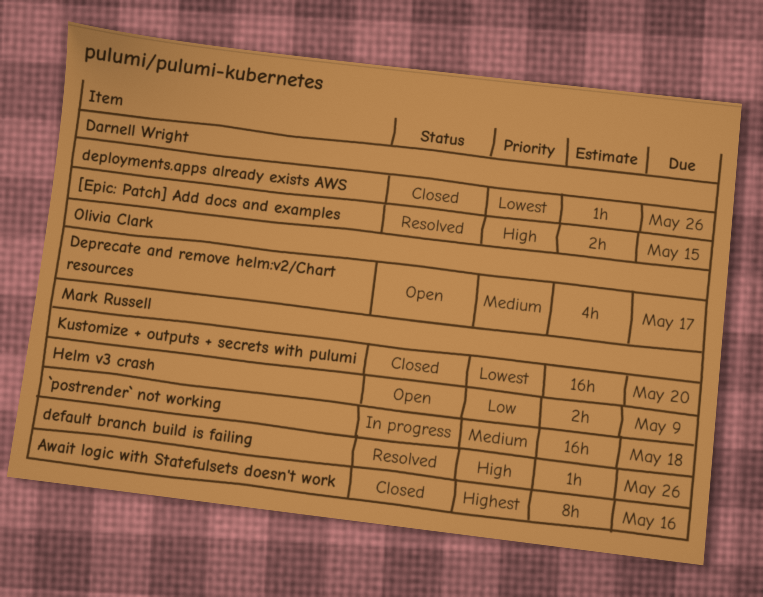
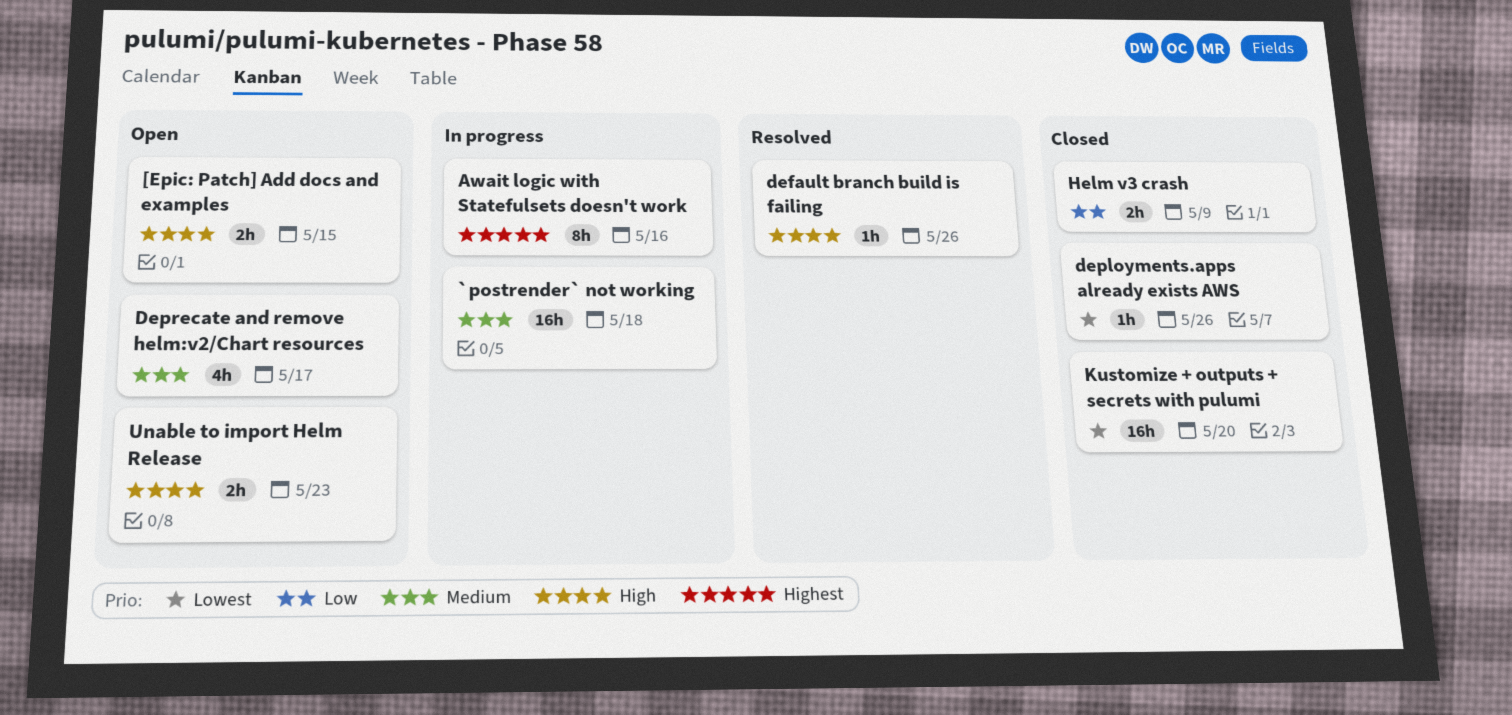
[Epic: Patch] Add docs and examples, status: Resolved -> Open
Await logic with Statefulsets doesn't work, status: Closed -> In progress
Helm v3 crash, status: Open -> Closed
Unable to import Helm Release: none -> present

